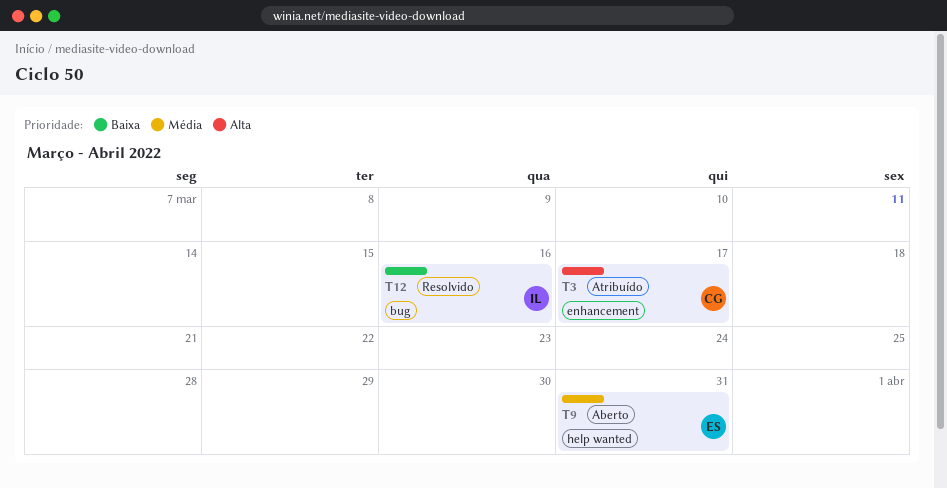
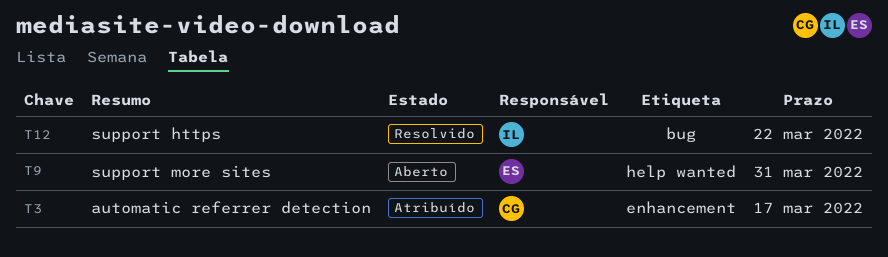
T12, due: Mar 16 -> Mar 22

